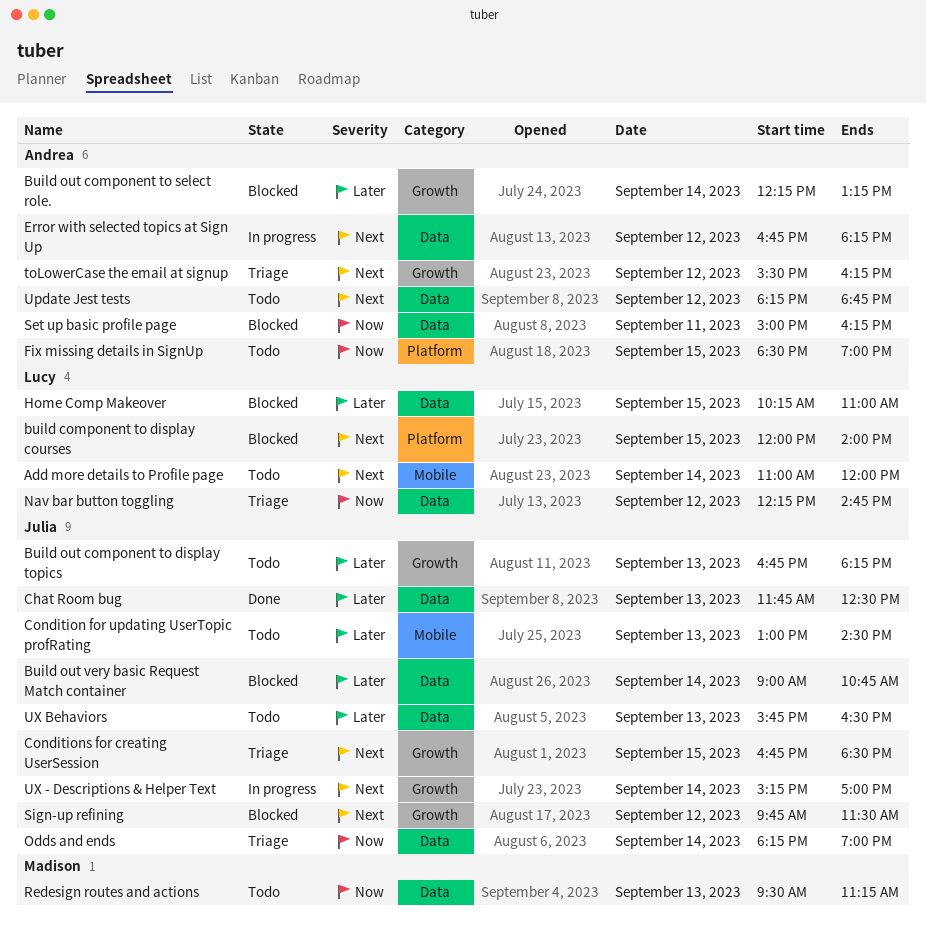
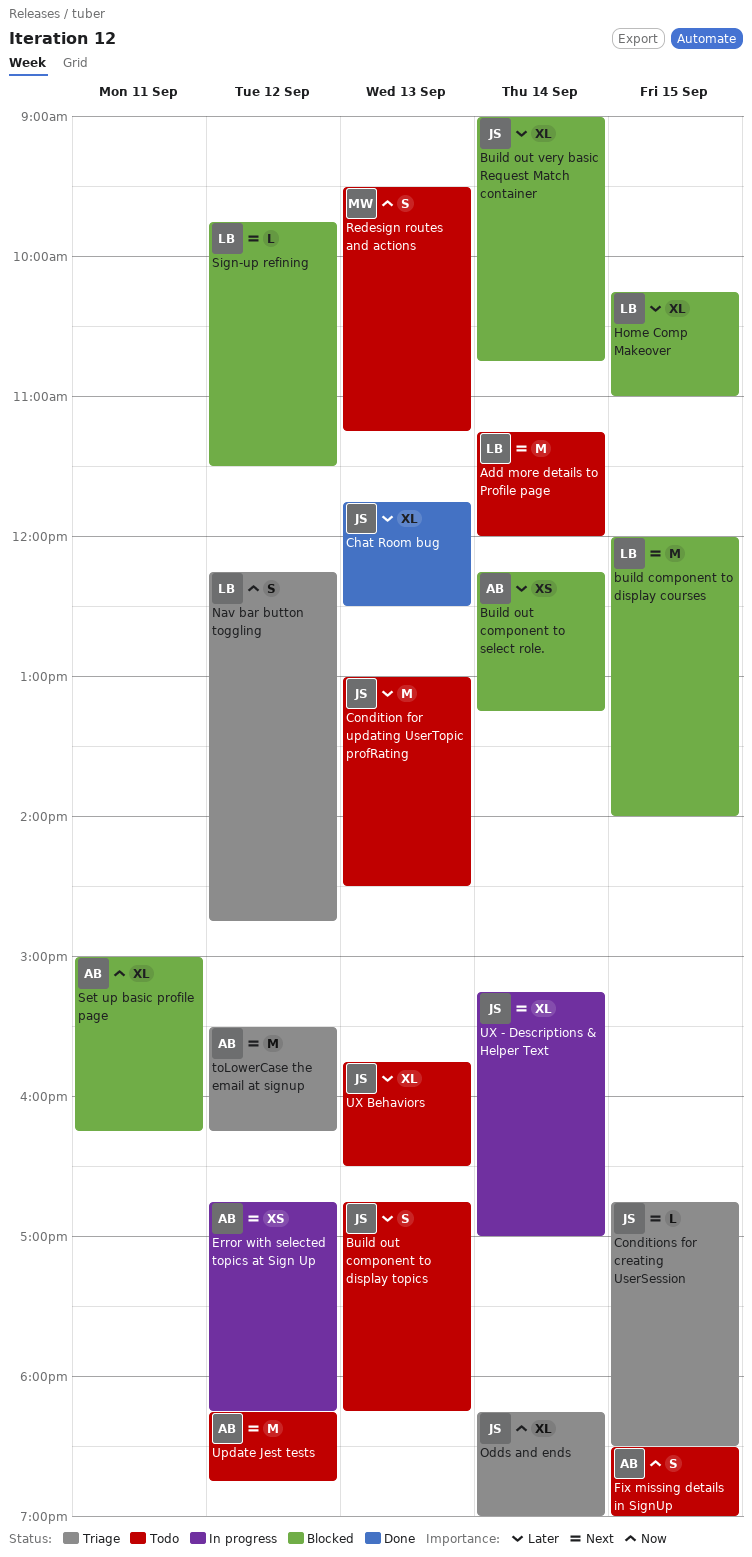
Add more details to Profile page, begins: 11:00 -> 11:15
Sign-up refining, owner: Julia -> Lucy

